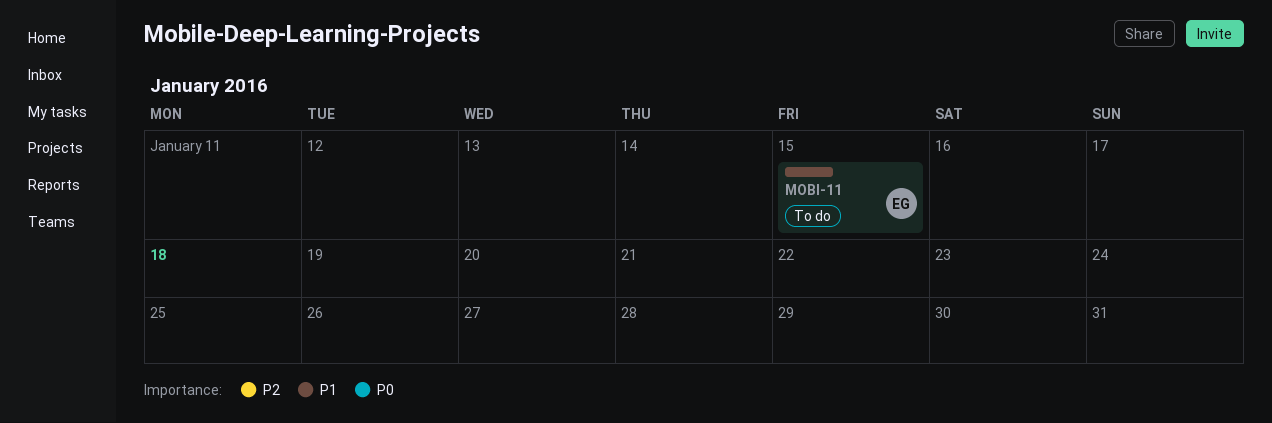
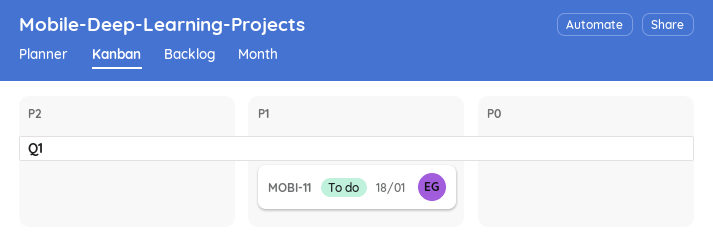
MOBI-11, due: Jan 15 -> Jan 18

